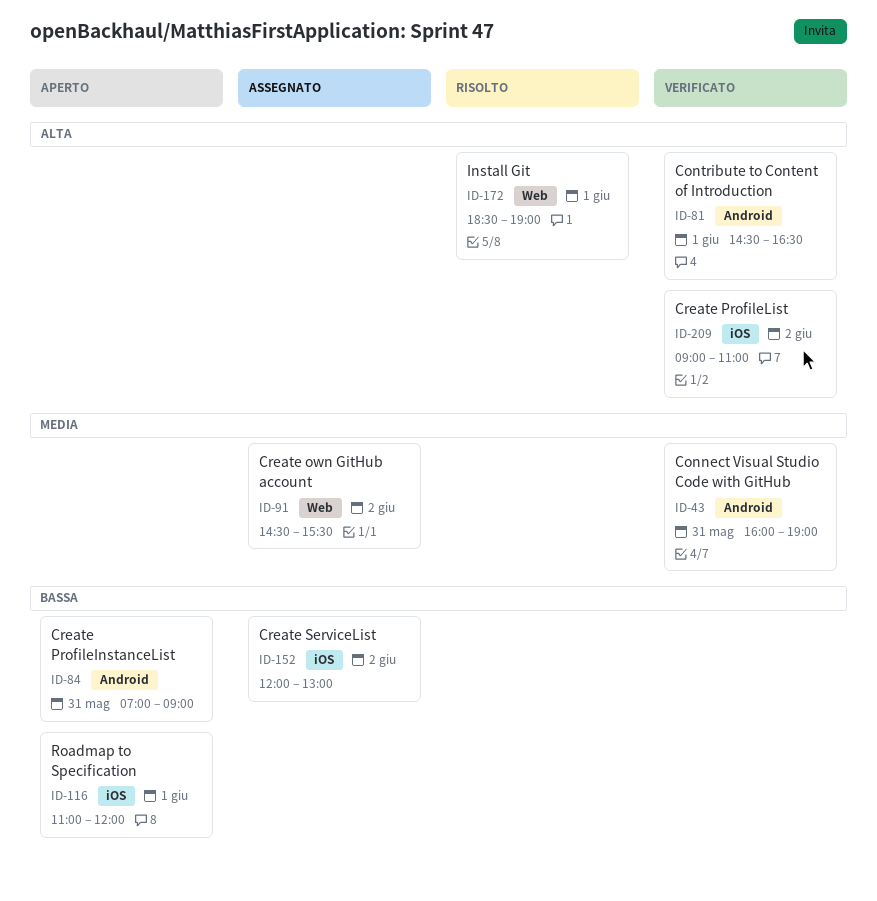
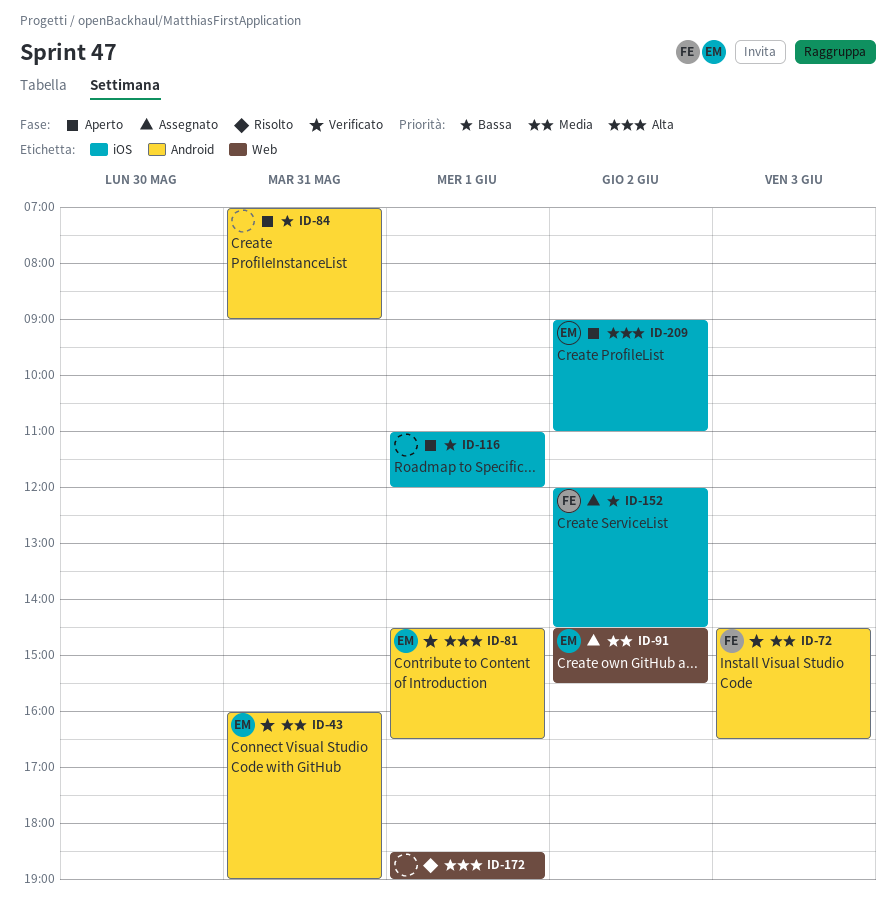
ID-72: none -> present
ID-152, ends: 13:00 -> 14:30
ID-209, status: Verificato -> Aperto

